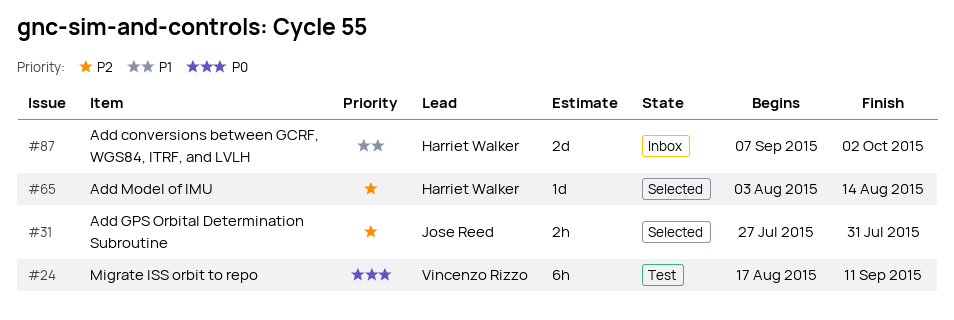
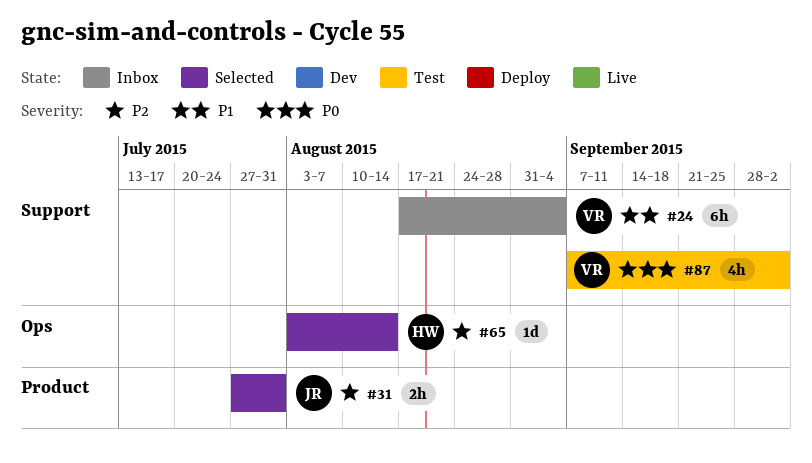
#24, status: Test -> Inbox
#24, priority: P0 -> P1
#24, due: Sep 11 -> Sep 4
#87, status: Inbox -> Test
#87, owner: Harriet Walker -> Vincenzo Rizzo
#87, priority: P1 -> P0
#87, estimate: 2d -> 4h

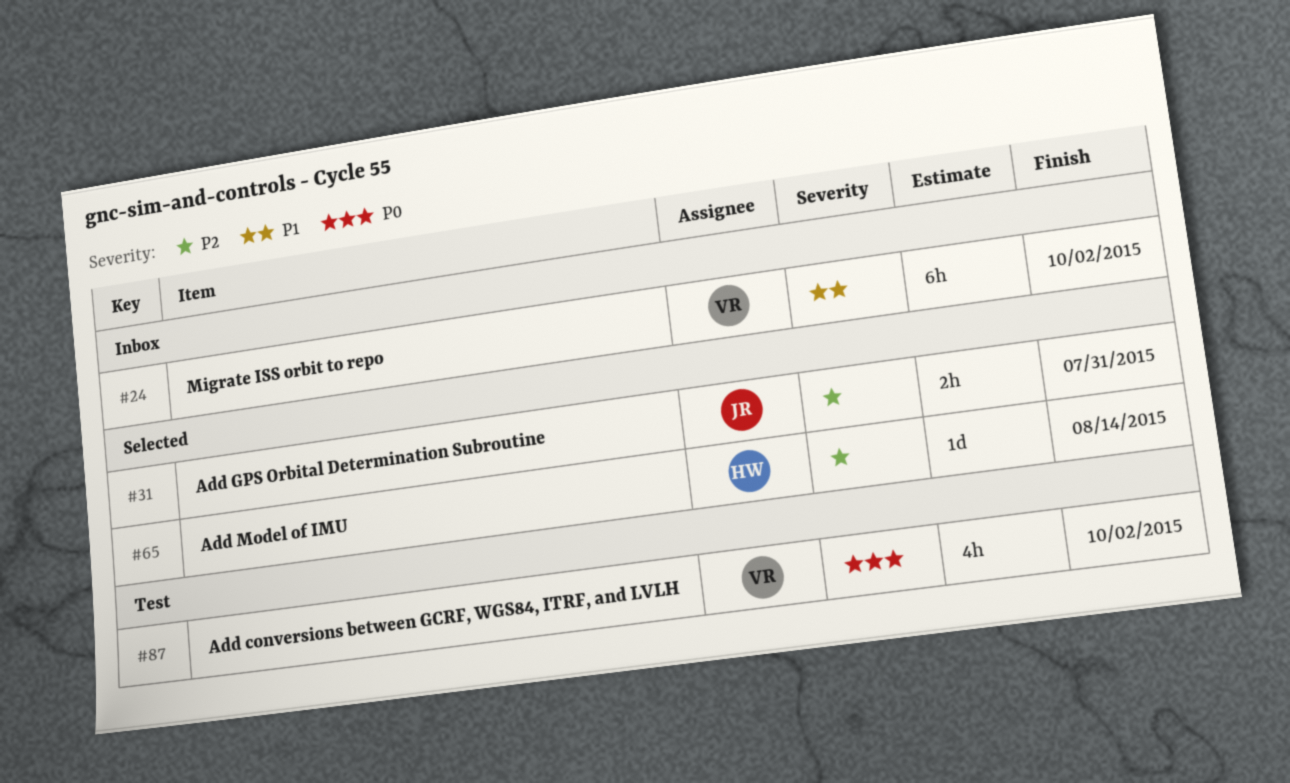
#24, due: Sep 4 -> Oct 2

